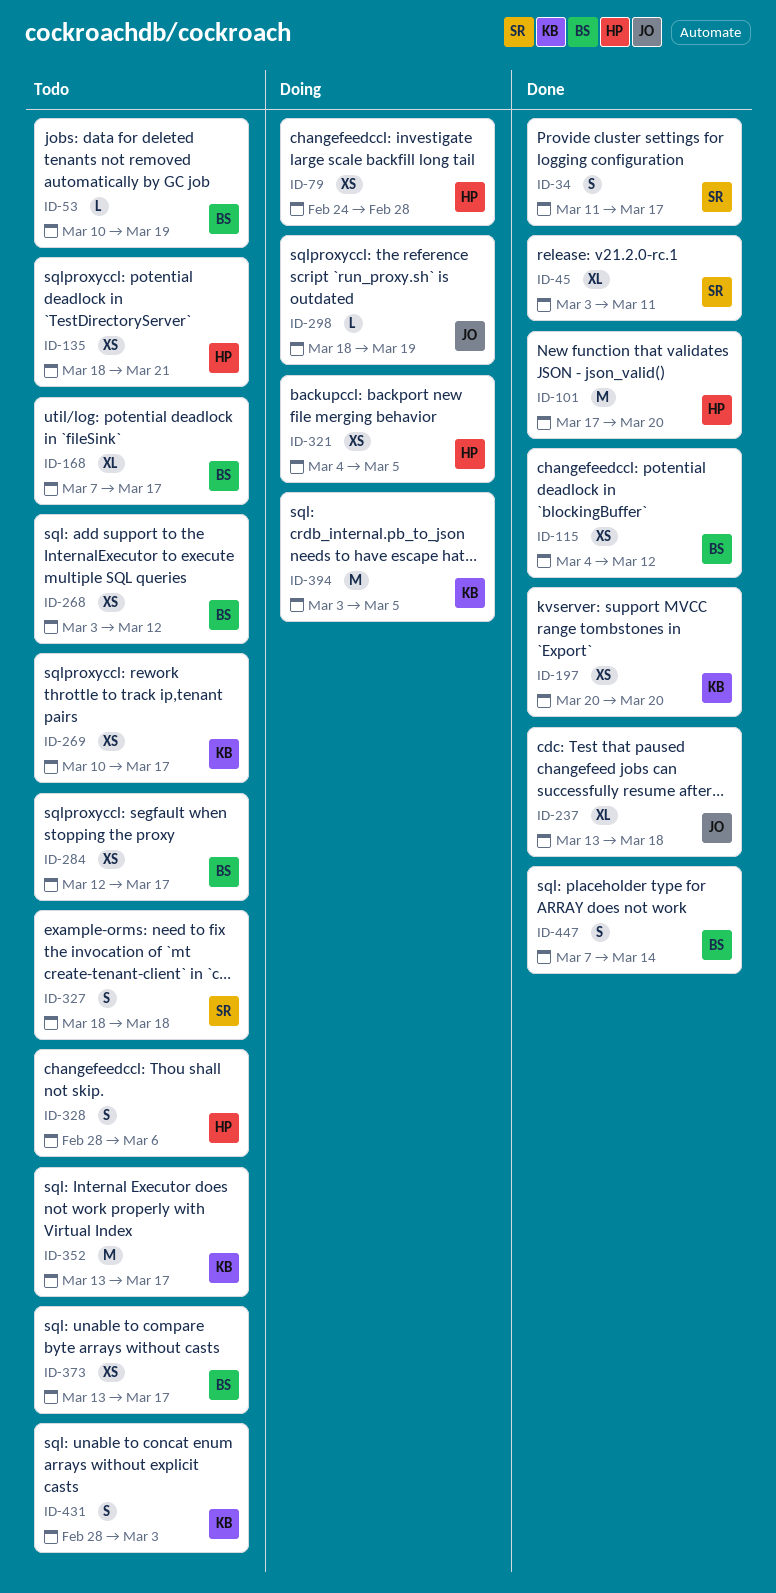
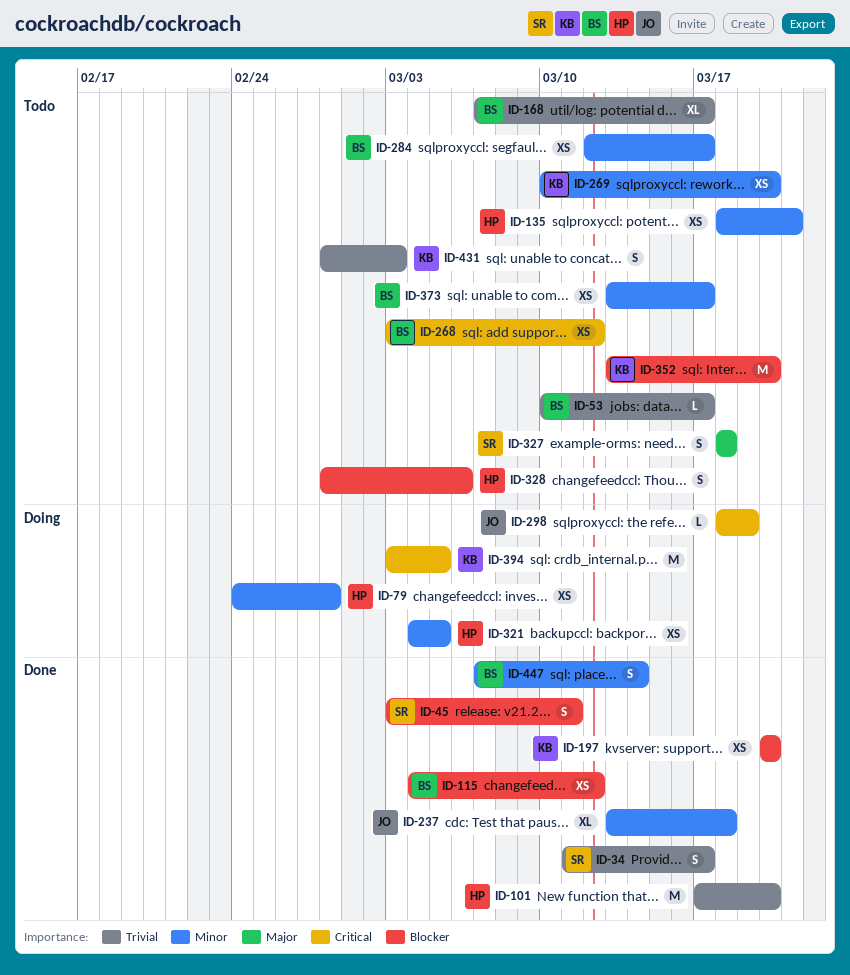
ID-45, estimate: XL -> S
ID-53, due: Mar 19 -> Mar 17
ID-269, due: Mar 17 -> Mar 20
ID-352, due: Mar 17 -> Mar 20

